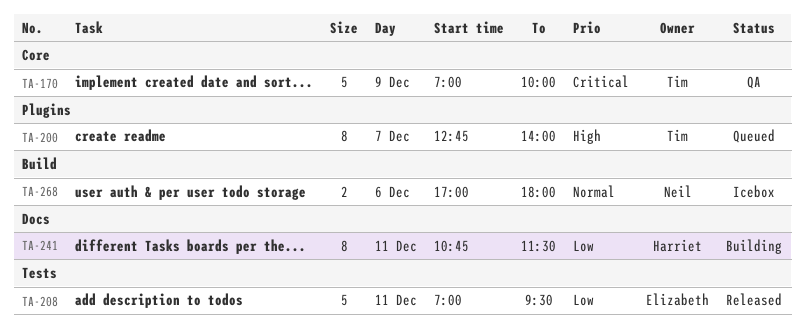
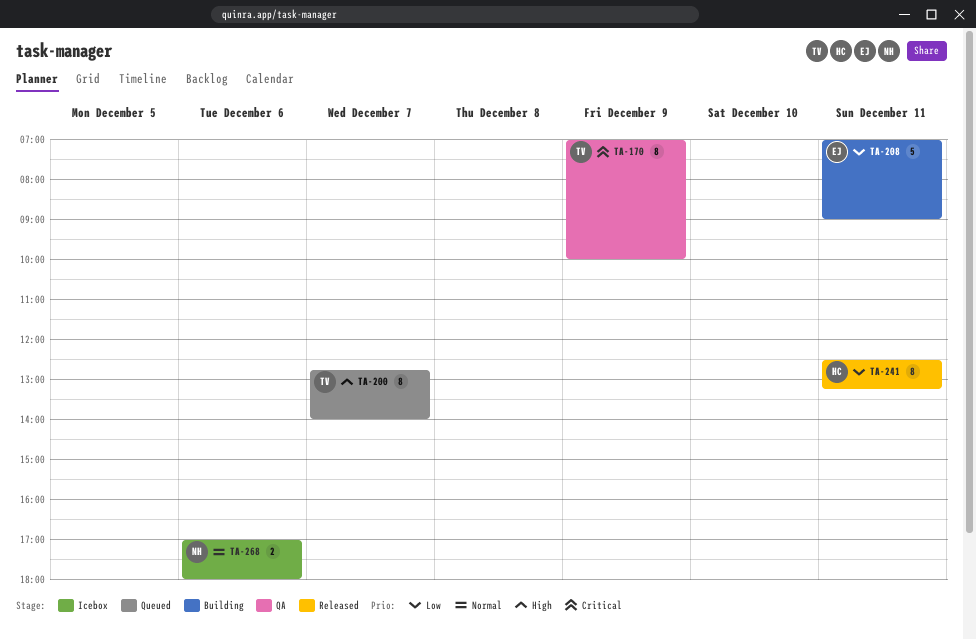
TA-170, estimate: 5 -> 8
TA-208, status: Released -> Building
TA-208, ends: 09:30 -> 09:00
TA-241, status: Building -> Released
TA-241, begins: 10:45 -> 12:30
TA-241, ends: 11:30 -> 13:15

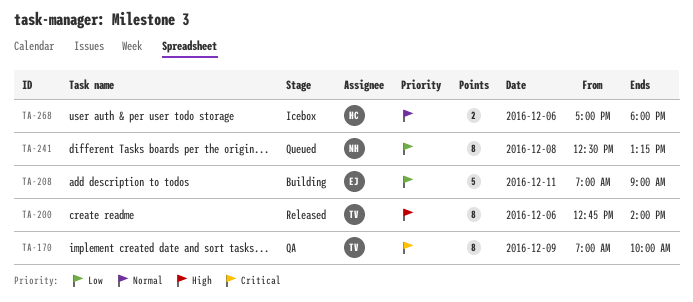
TA-200, status: Queued -> Released
TA-200, day: Dec 7 -> Dec 6
TA-241, status: Released -> Queued
TA-241, owner: HC -> NH
TA-241, day: Dec 11 -> Dec 8
TA-268, owner: NH -> HC

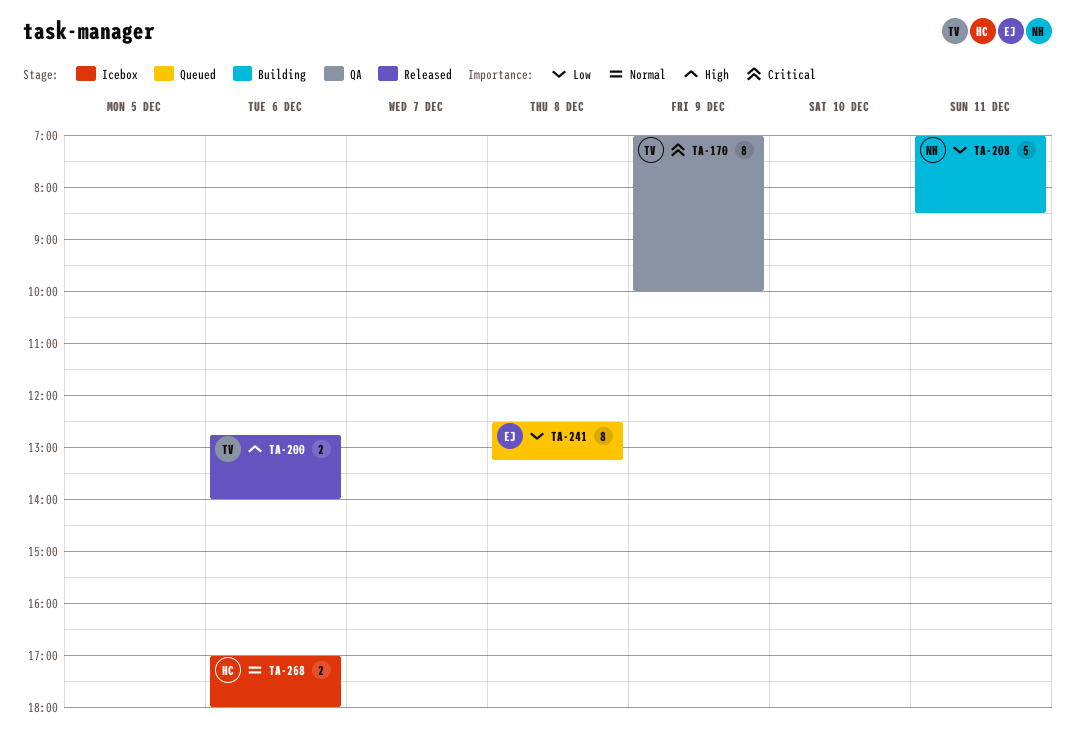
TA-200, estimate: 8 -> 2
TA-208, owner: EJ -> NH
TA-208, ends: 09:00 -> 08:30
TA-241, owner: NH -> EJ

